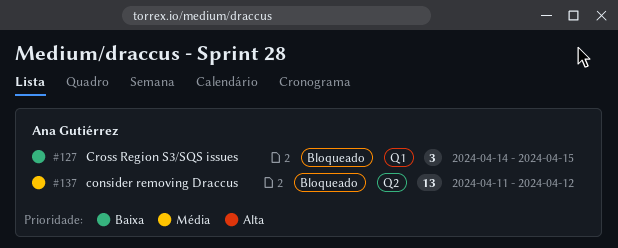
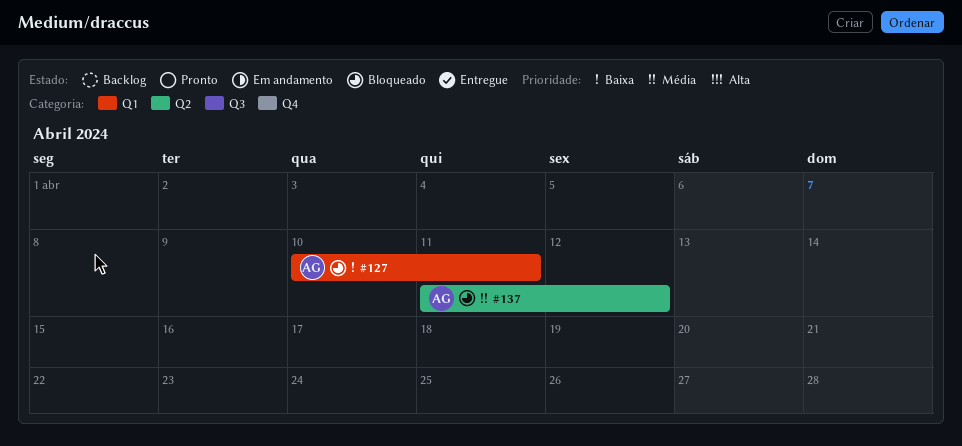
#127, start: Apr 14 -> Apr 10
#127, due: Apr 15 -> Apr 11

